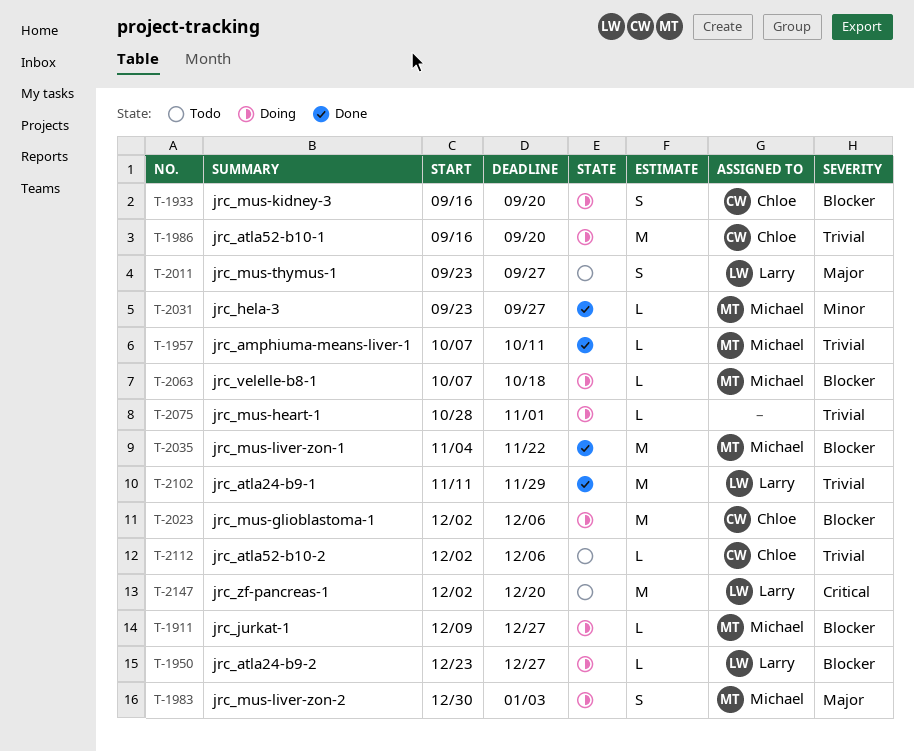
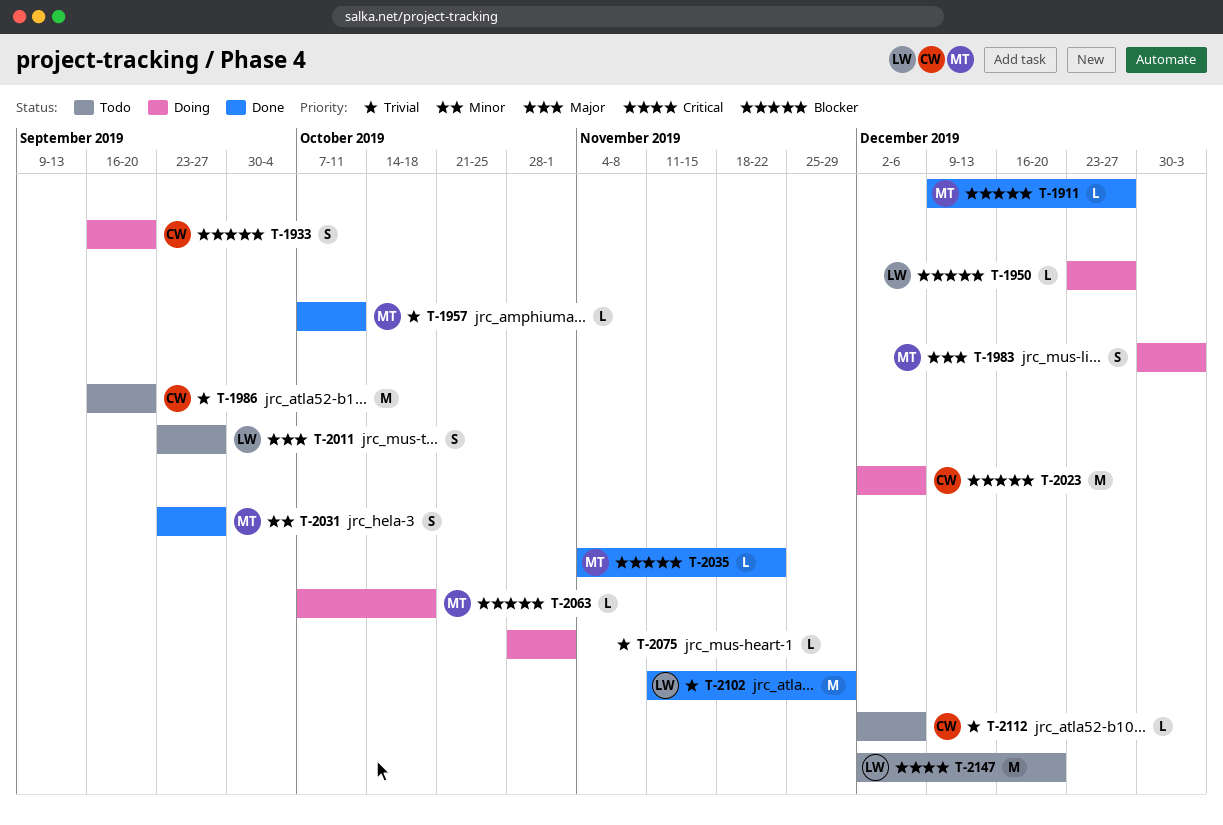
T-1911, status: Doing -> Done
T-1986, status: Doing -> Todo
T-2031, estimate: L -> S
T-2035, estimate: M -> L

